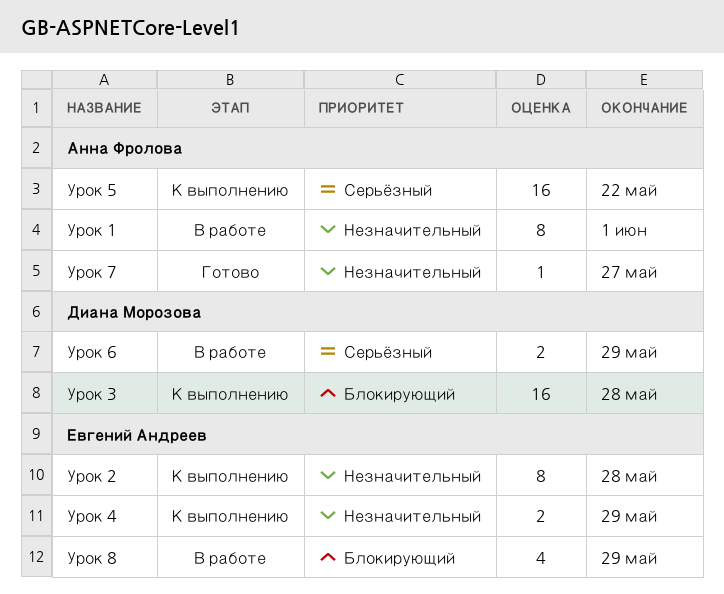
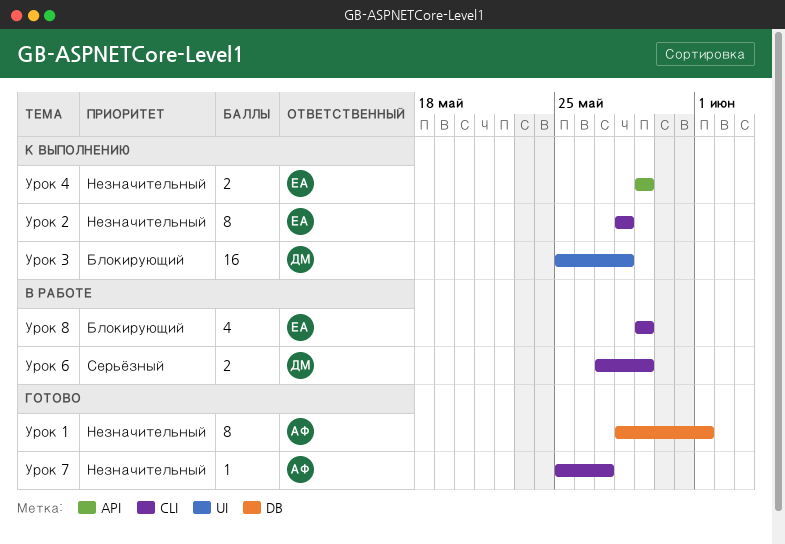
Урок 1, status: В работе -> Готово
Урок 5: present -> none

